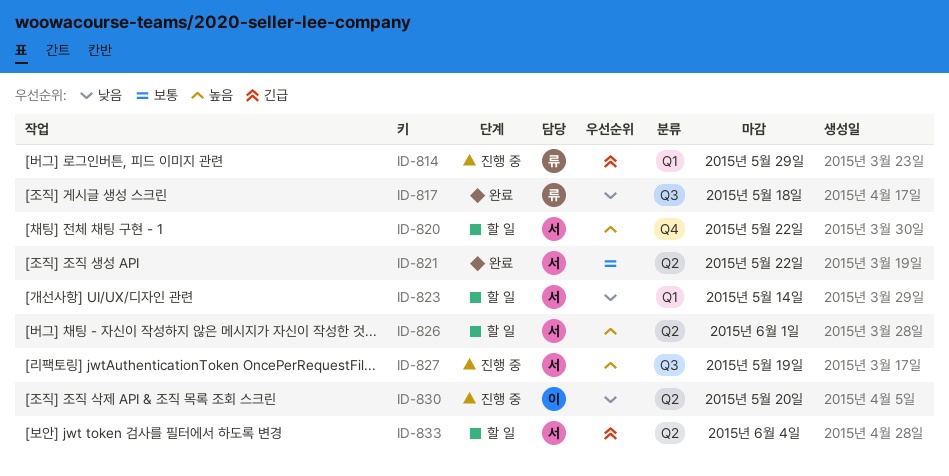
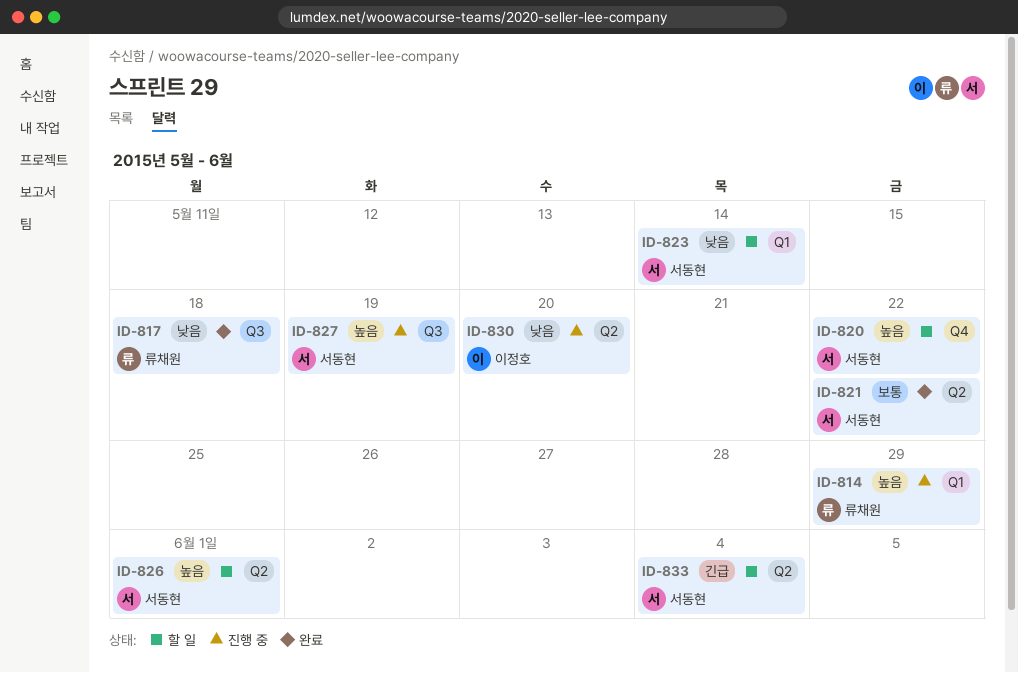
ID-814, priority: 긴급 -> 높음

